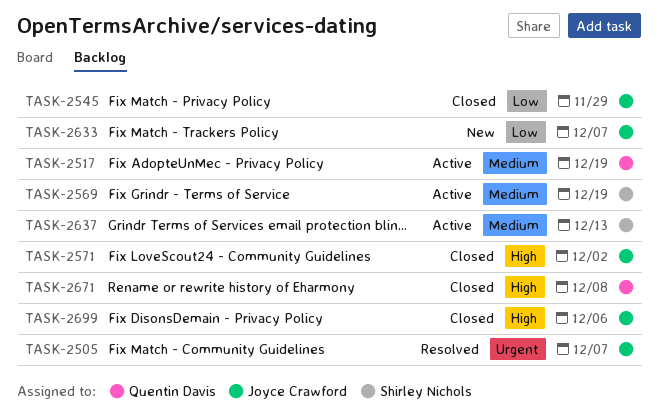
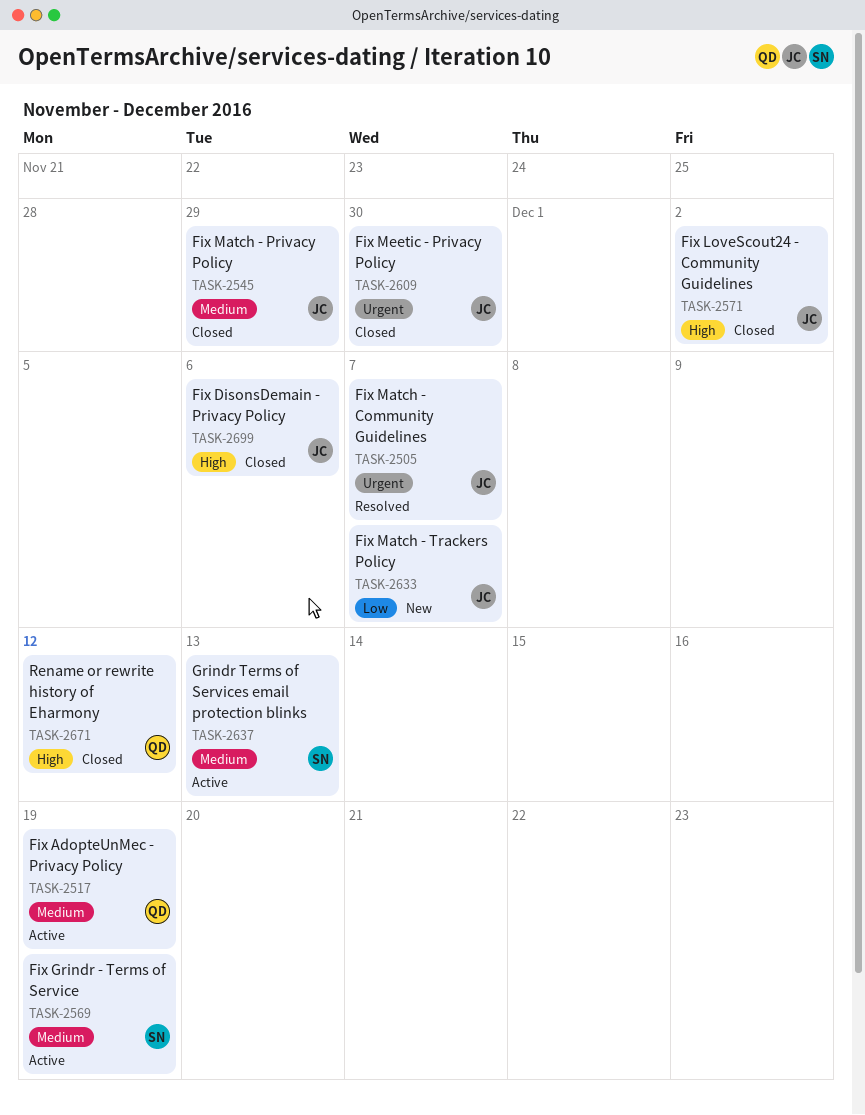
TASK-2545, priority: Low -> Medium
TASK-2609: none -> present
TASK-2671, due: Dec 8 -> Dec 12

